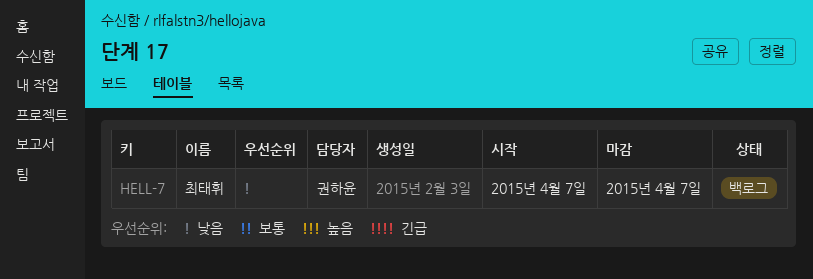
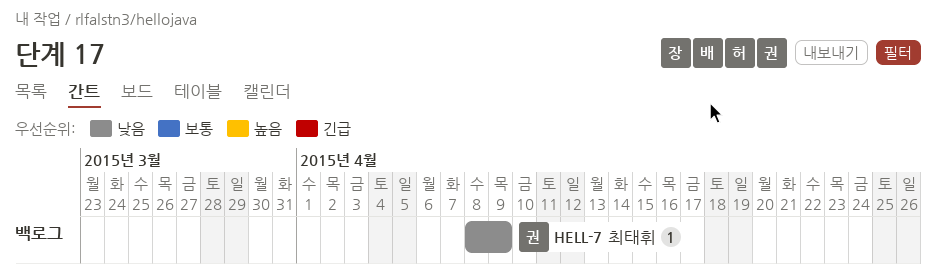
HELL-7, start: Apr 7 -> Apr 8
HELL-7, due: Apr 7 -> Apr 9

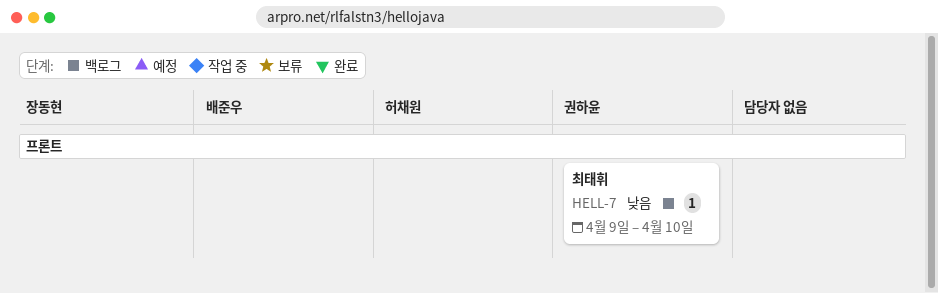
HELL-7, start: Apr 8 -> Apr 9
HELL-7, due: Apr 9 -> Apr 10

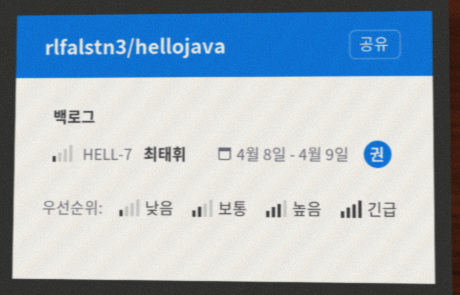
HELL-7, start: Apr 9 -> Apr 8
HELL-7, due: Apr 10 -> Apr 9

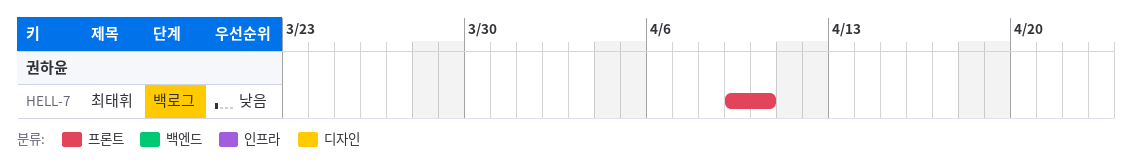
HELL-7, start: Apr 8 -> Apr 9
HELL-7, due: Apr 9 -> Apr 10

